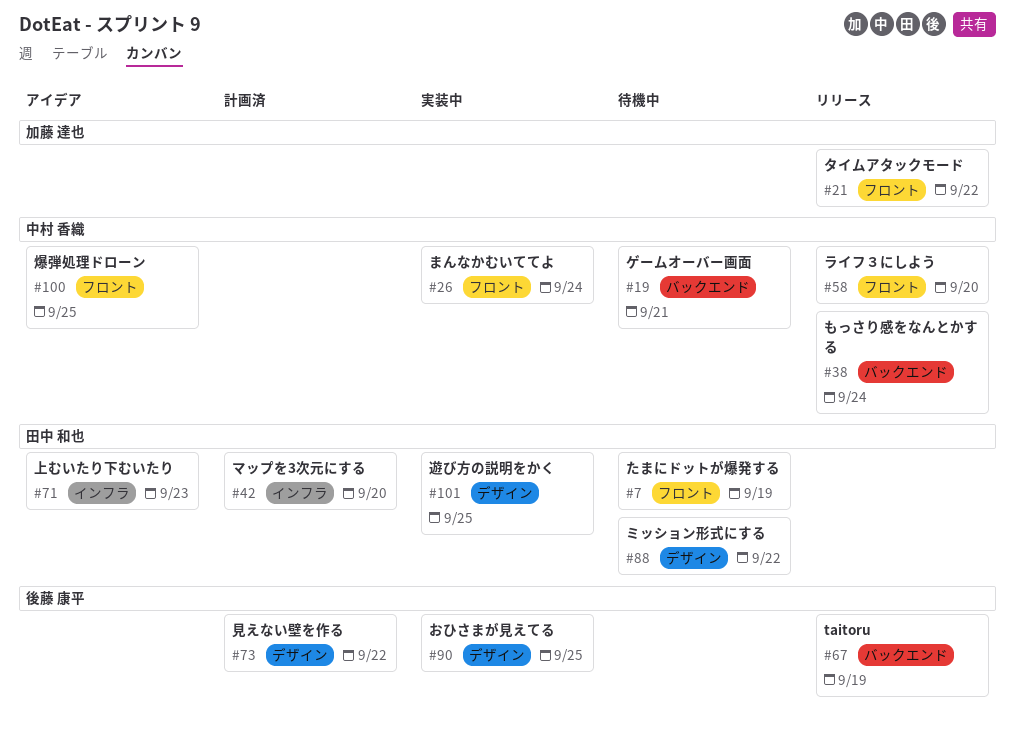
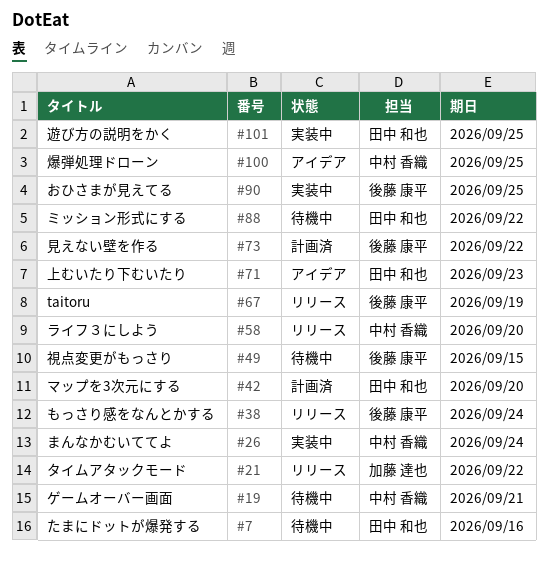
#7, due: Sep 19 -> Sep 16
#38, owner: 中村 香織 -> 後藤 康平
#49: none -> present

